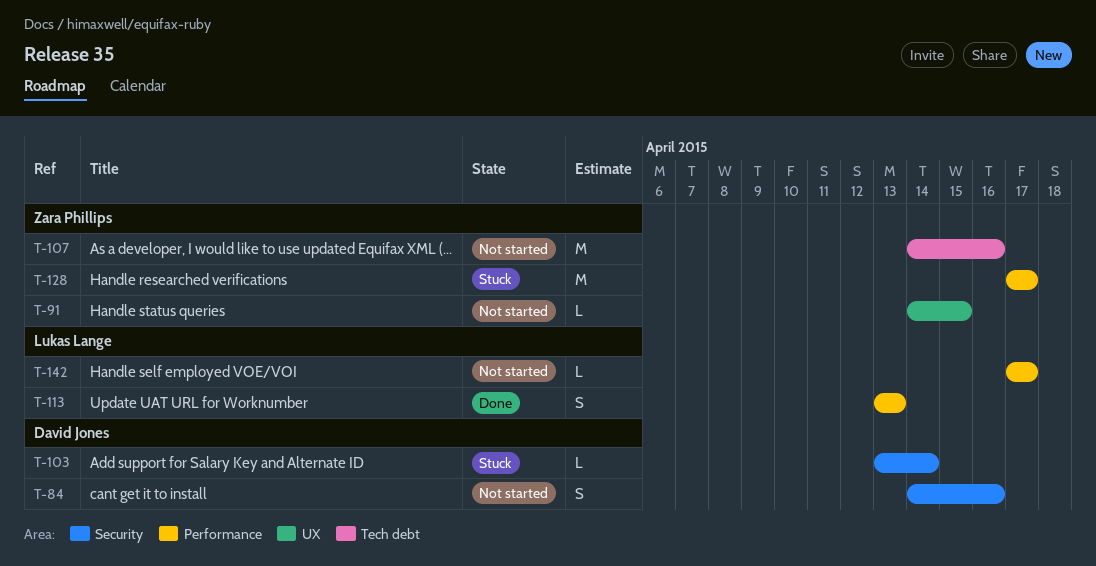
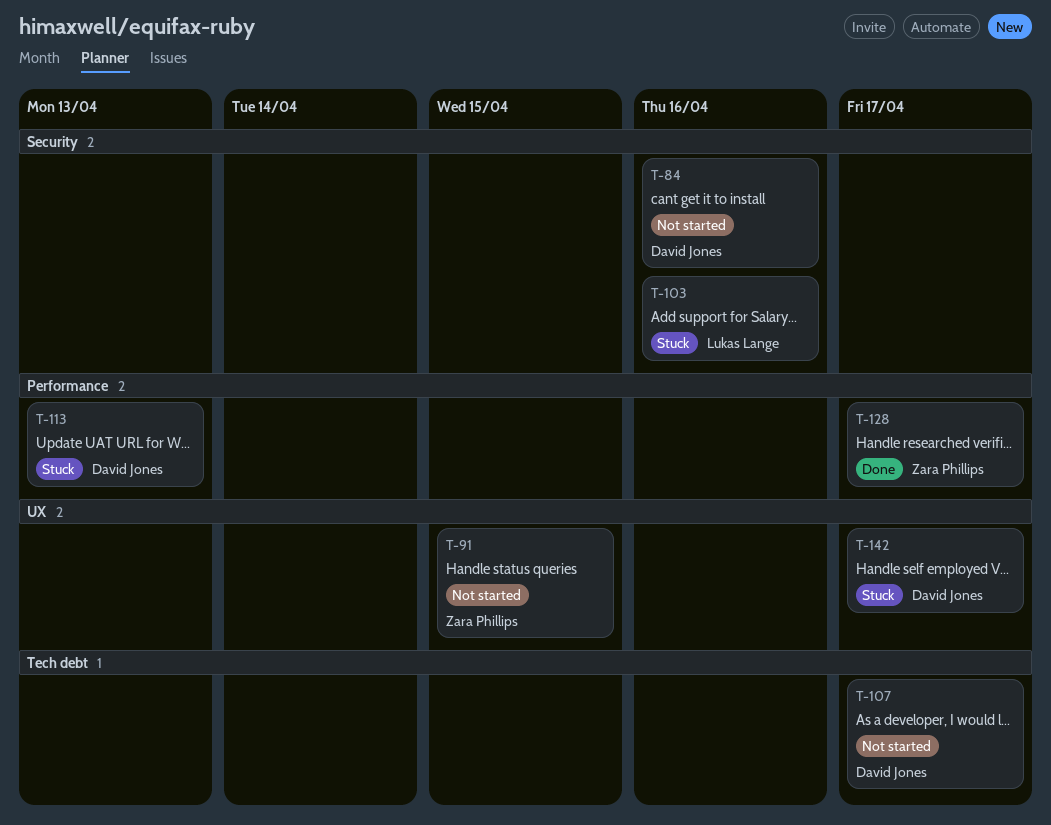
T-103, owner: David Jones -> Lukas Lange
T-103, due: Apr 14 -> Apr 16
T-107, owner: Zara Phillips -> David Jones
T-107, due: Apr 16 -> Apr 17
T-113, status: Done -> Stuck
T-113, owner: Lukas Lange -> David Jones
T-128, status: Stuck -> Done
T-142, status: Not started -> Stuck
T-142, owner: Lukas Lange -> David Jones
T-142, label: Performance -> UX

